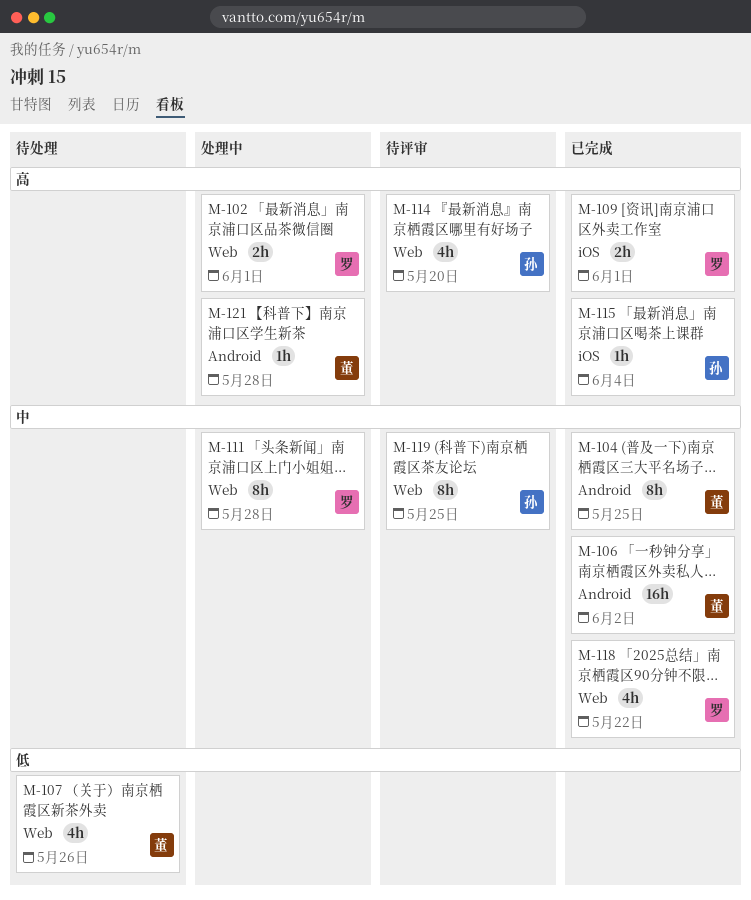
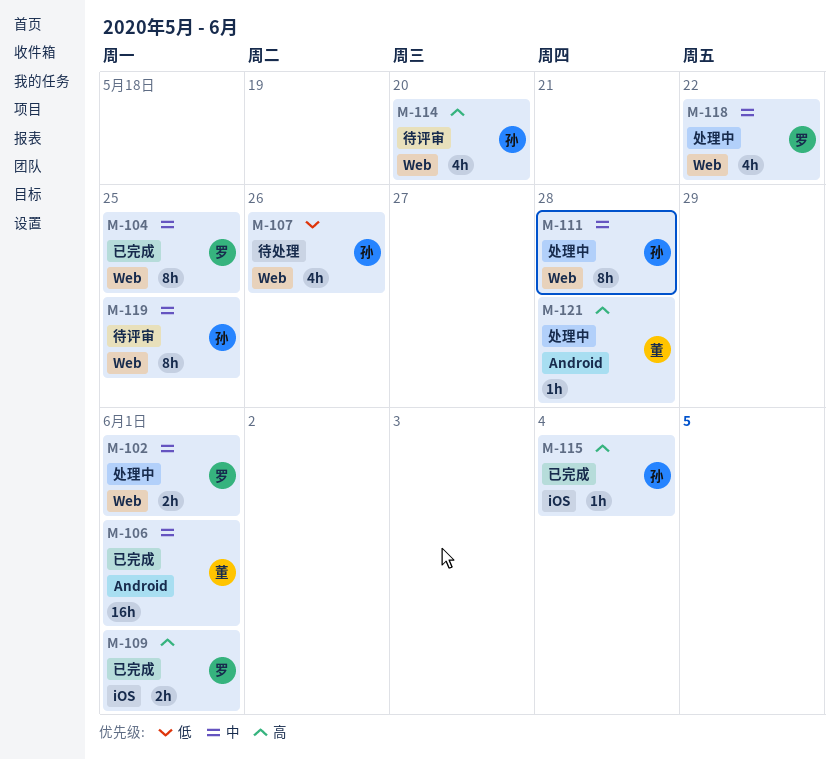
M-102, priority: 高 -> 中
M-104, owner: 董 -> 罗
M-104, label: Android -> Web
M-106, due: Jun 2 -> Jun 1
M-107, owner: 董 -> 孙
M-111, owner: 罗 -> 孙
M-118, status: 已完成 -> 处理中

